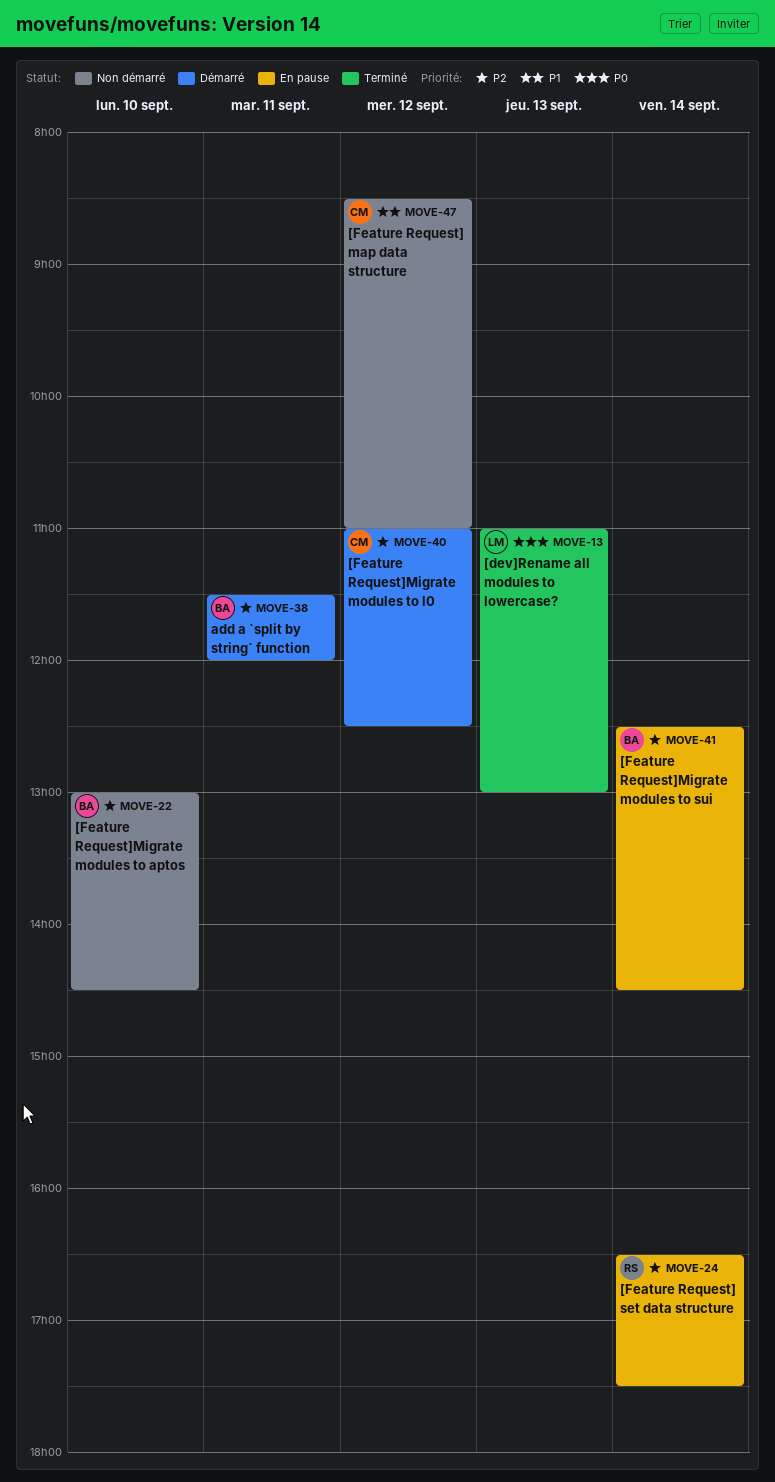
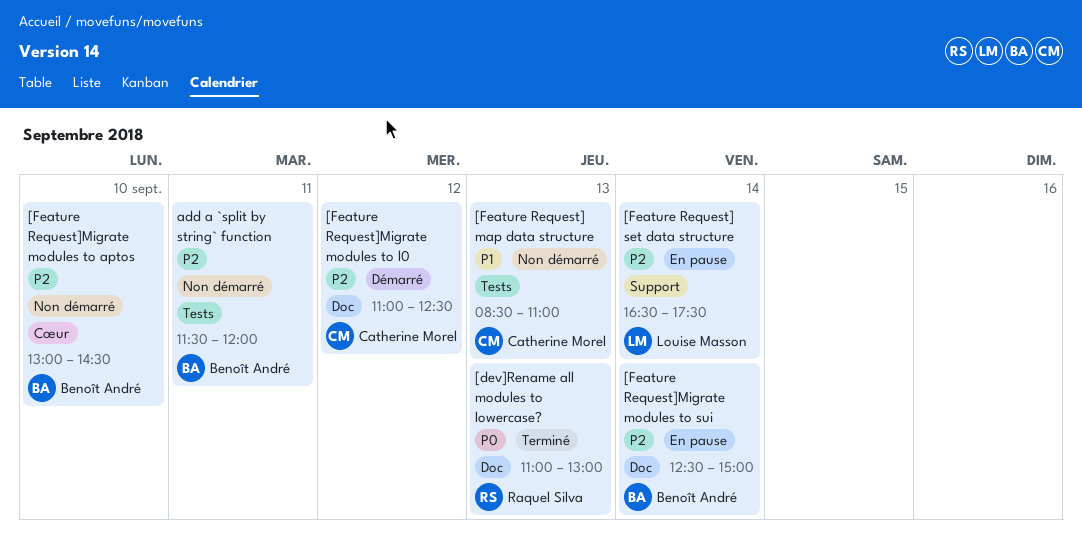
[dev]Rename all modules to lowercase?, owner: Louise Masson -> Raquel Silva
[Feature Request] map data structure, day: Sep 12 -> Sep 13
[Feature Request] set data structure, owner: Raquel Silva -> Louise Masson
[Feature Request]Migrate modules to sui, ends: 14:30 -> 15:00
add a `split by string` function, status: Démarré -> Non démarré

